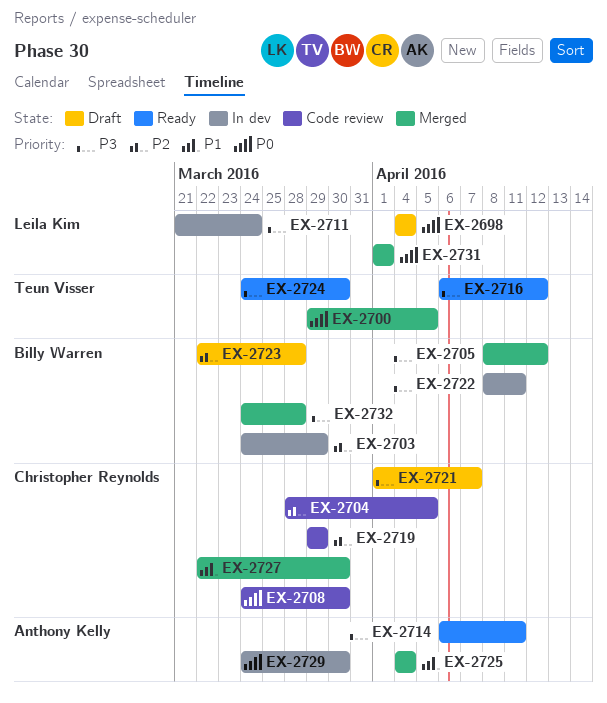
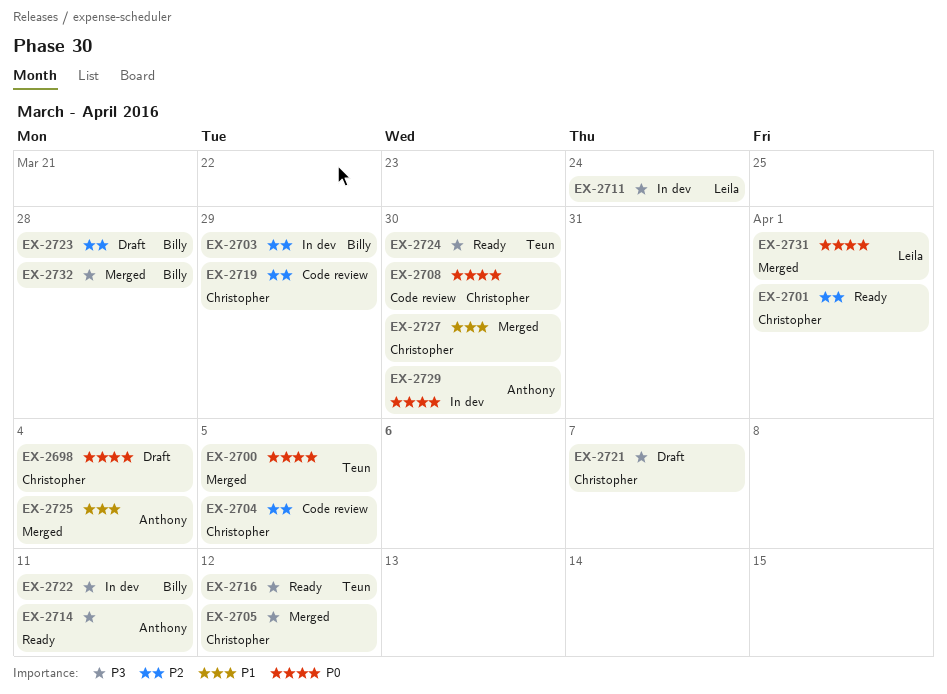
EX-2698, owner: Leila Kim -> Christopher Reynolds
EX-2701: none -> present
EX-2705, owner: Billy Warren -> Christopher Reynolds

